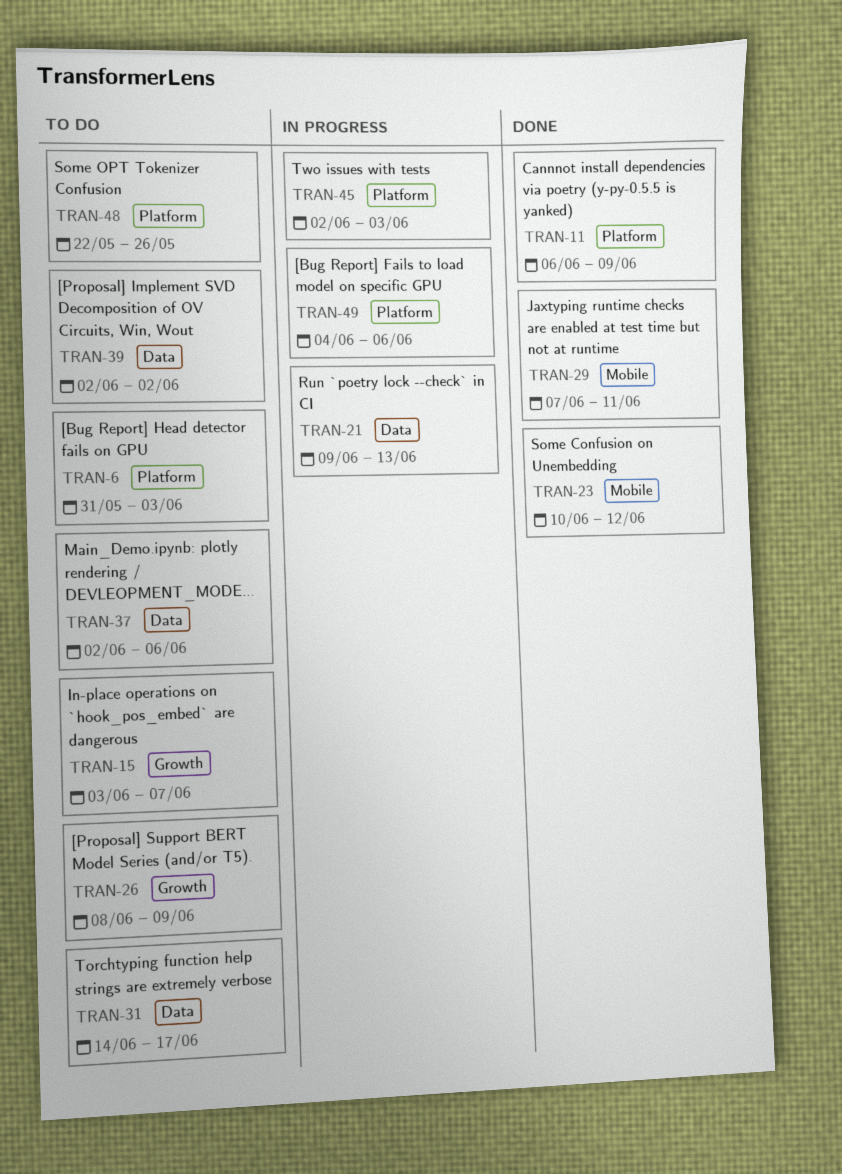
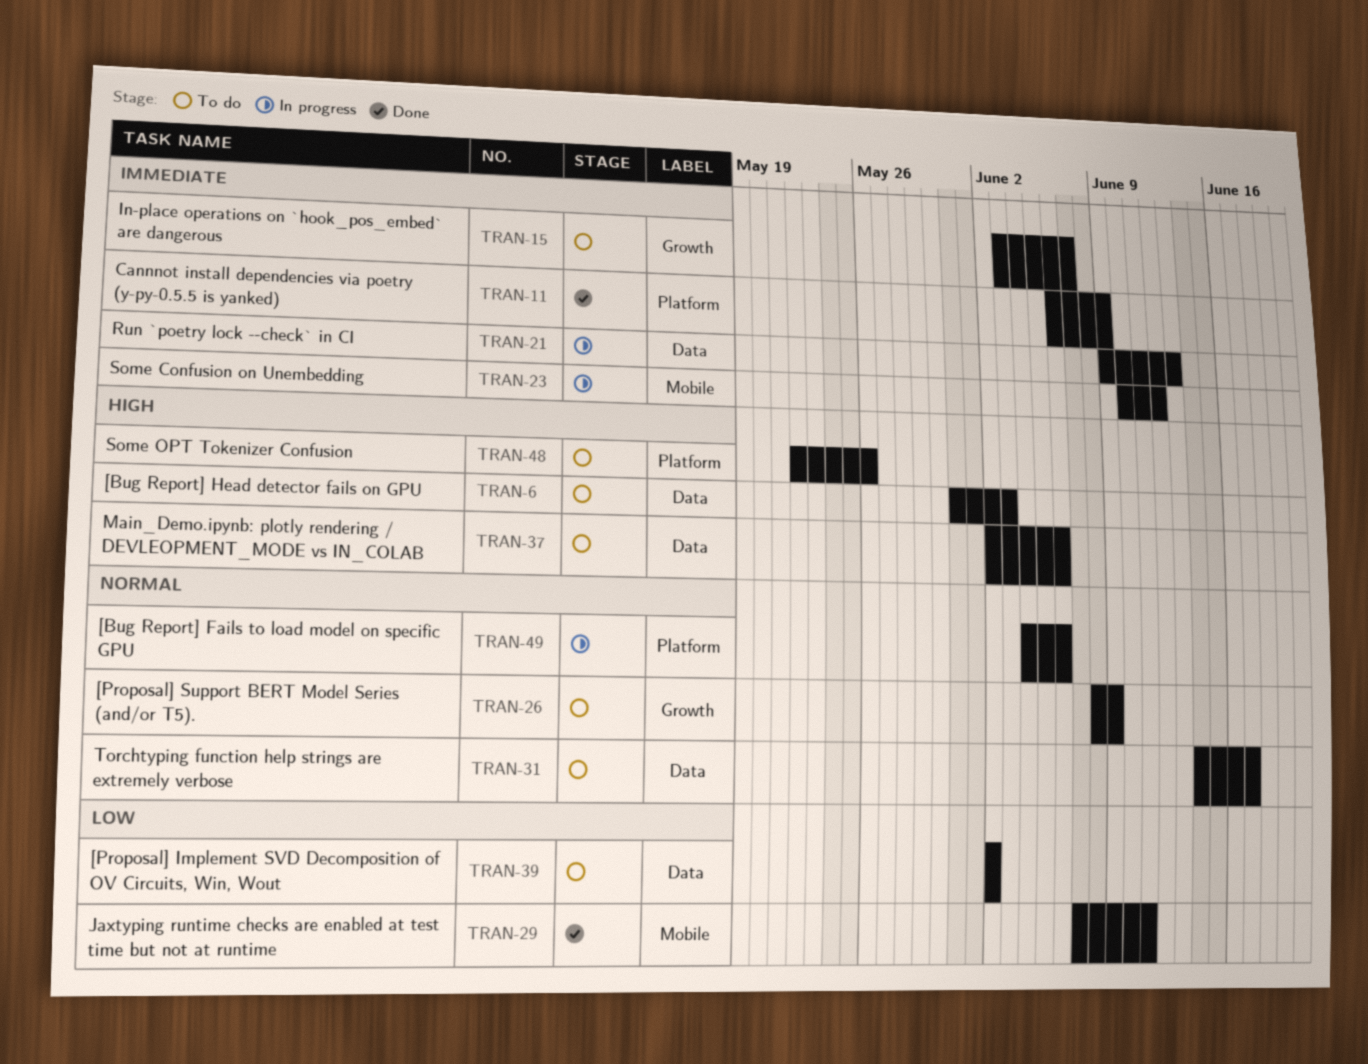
TRAN-6, label: Platform -> Data
TRAN-23, status: Done -> In progress
TRAN-45: present -> none

